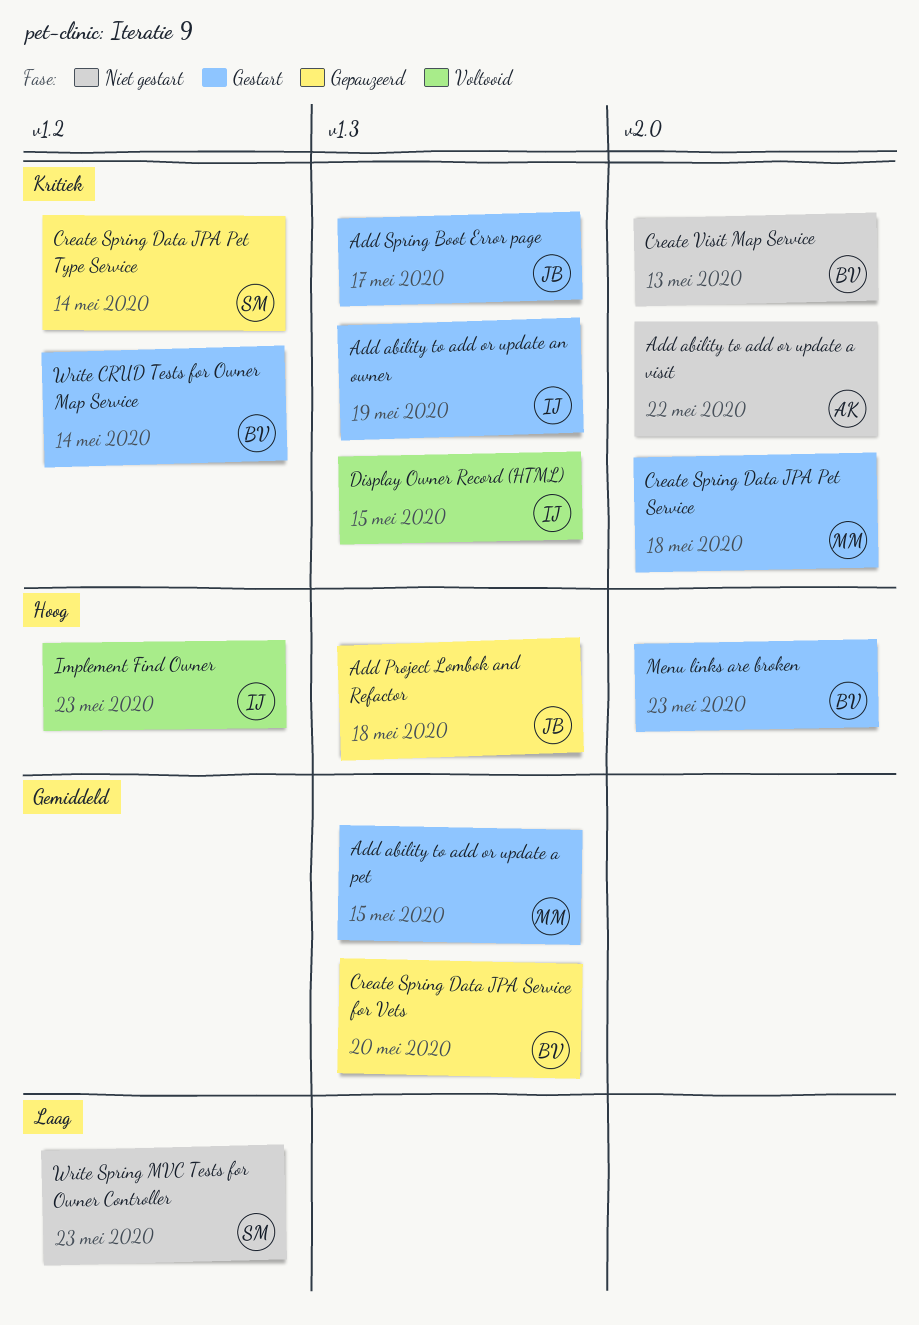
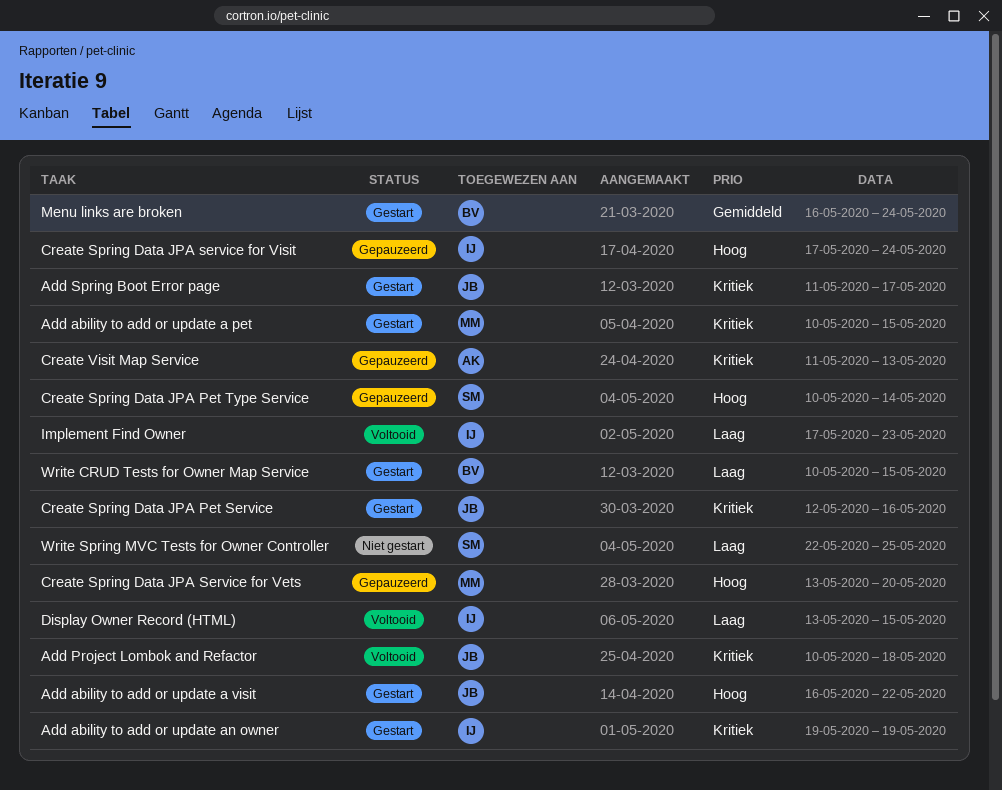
Add ability to add or update a pet, priority: Gemiddeld -> Kritiek
Add ability to add or update a visit, status: Niet gestart -> Gestart
Add ability to add or update a visit, owner: AK -> JB
Add ability to add or update a visit, priority: Kritiek -> Hoog
Add Project Lombok and Refactor, status: Gepauzeerd -> Voltooid
Add Project Lombok and Refactor, priority: Hoog -> Kritiek
Create Spring Data JPA Pet Service, owner: MM -> JB
Create Spring Data JPA Pet Service, due: May 18 -> May 16
Create Spring Data JPA Pet Type Service, priority: Kritiek -> Hoog
Create Spring Data JPA Service for Vets, owner: BV -> MM
Create Spring Data JPA Service for Vets, priority: Gemiddeld -> Hoog
Create Spring Data JPA service for Visit: none -> present
Create Visit Map Service, status: Niet gestart -> Gepauzeerd
Create Visit Map Service, owner: BV -> AK
Display Owner Record (HTML), priority: Kritiek -> Laag
Implement Find Owner, priority: Hoog -> Laag
Menu links are broken, priority: Hoog -> Gemiddeld
Menu links are broken, due: May 23 -> May 24
Write CRUD Tests for Owner Map Service, priority: Kritiek -> Laag
Write CRUD Tests for Owner Map Service, due: May 14 -> May 15
Write Spring MVC Tests for Owner Controller, due: May 23 -> May 25

